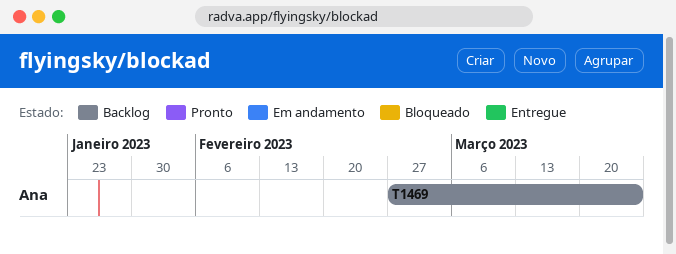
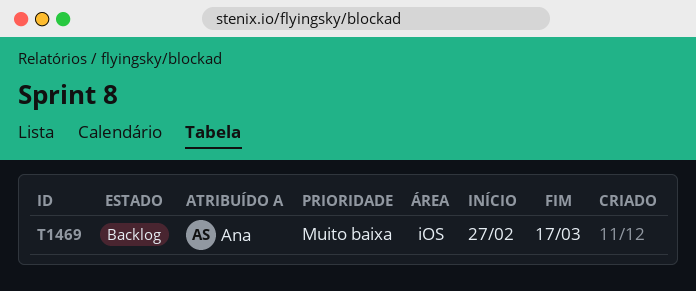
T1469, due: Mar 24 -> Mar 17

